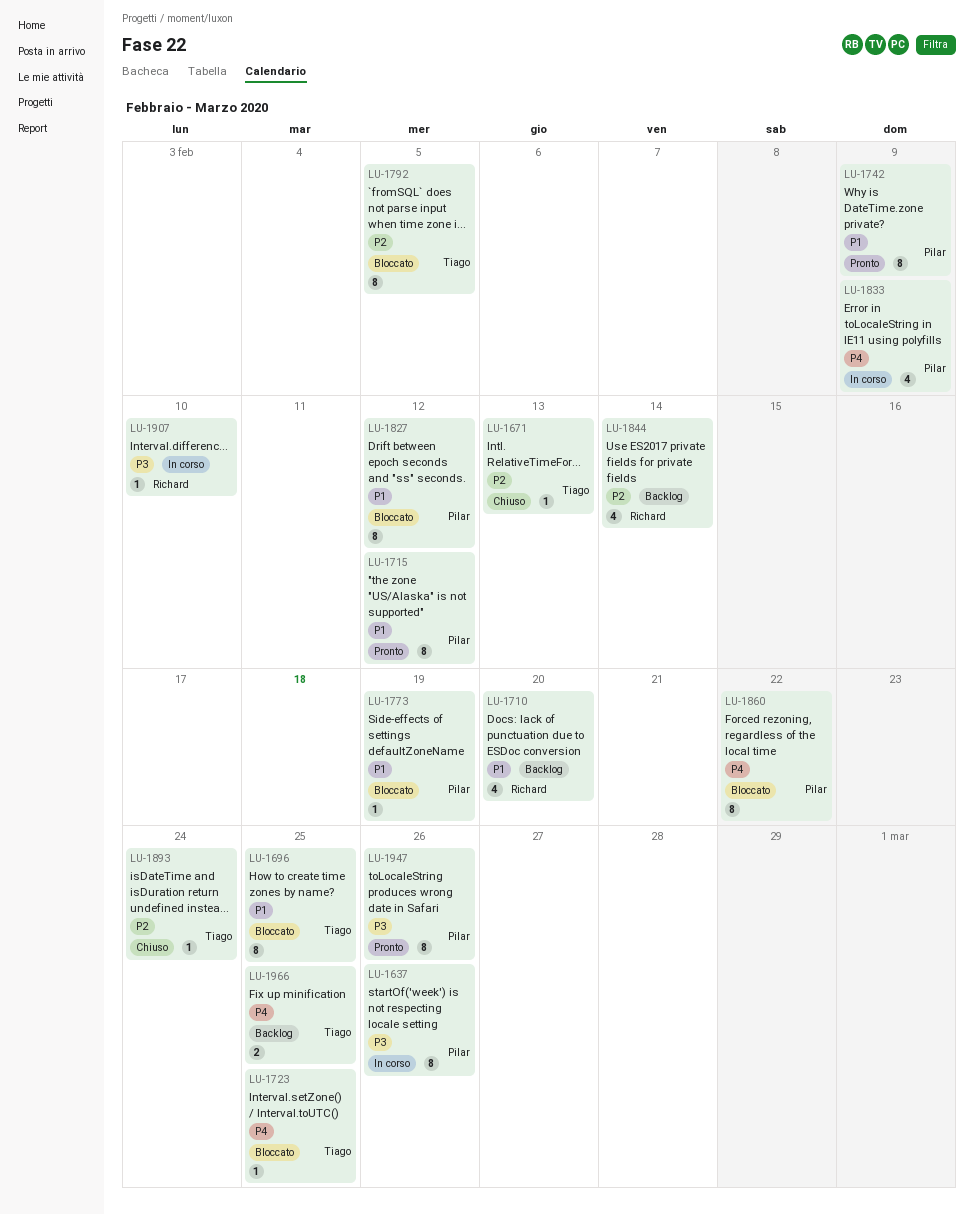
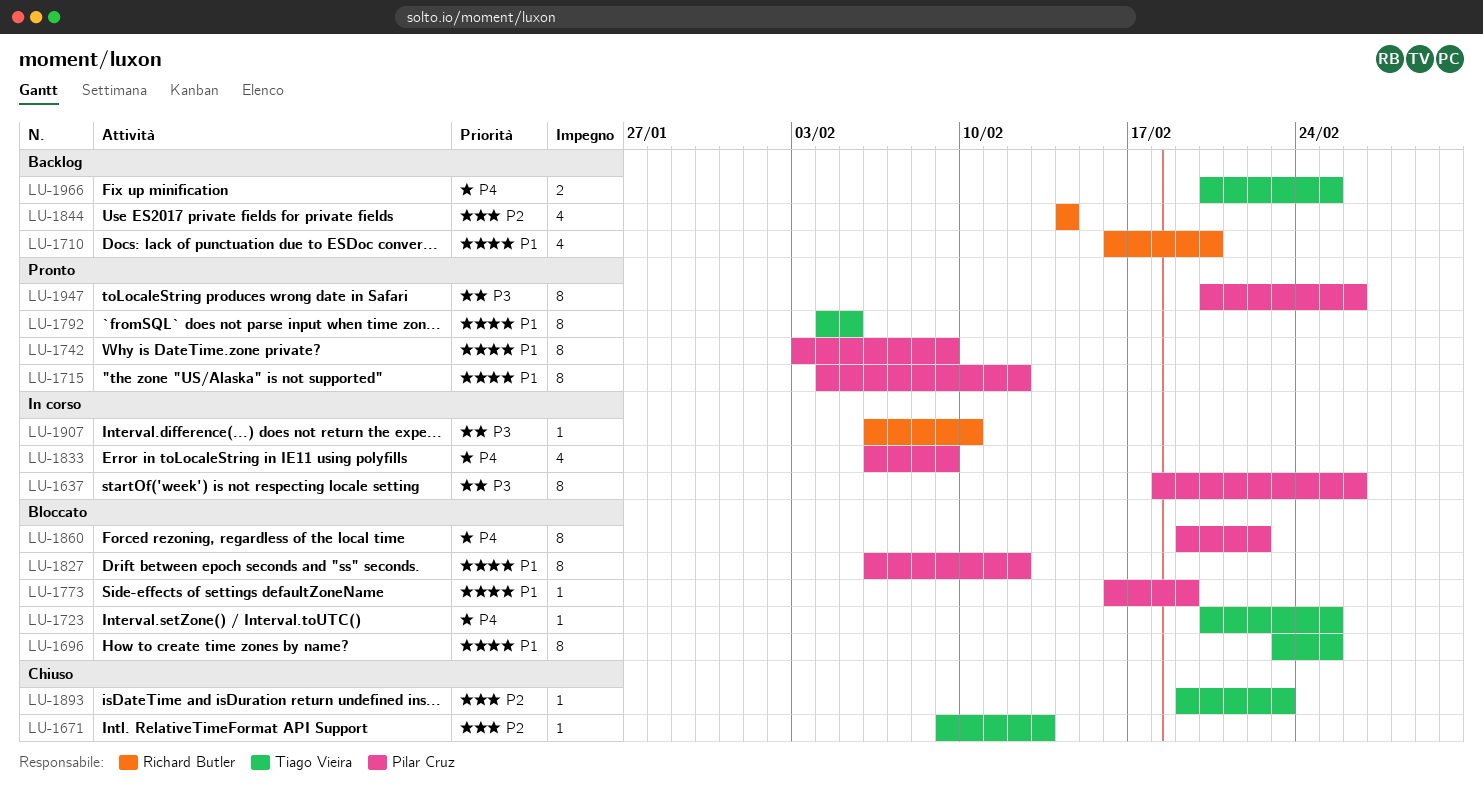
LU-1792, status: Bloccato -> Pronto
LU-1792, priority: P2 -> P1
LU-1893, due: Feb 24 -> Feb 23

